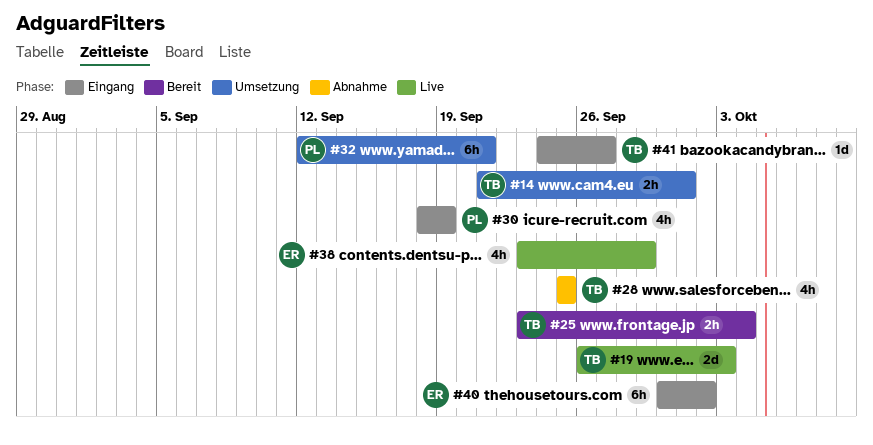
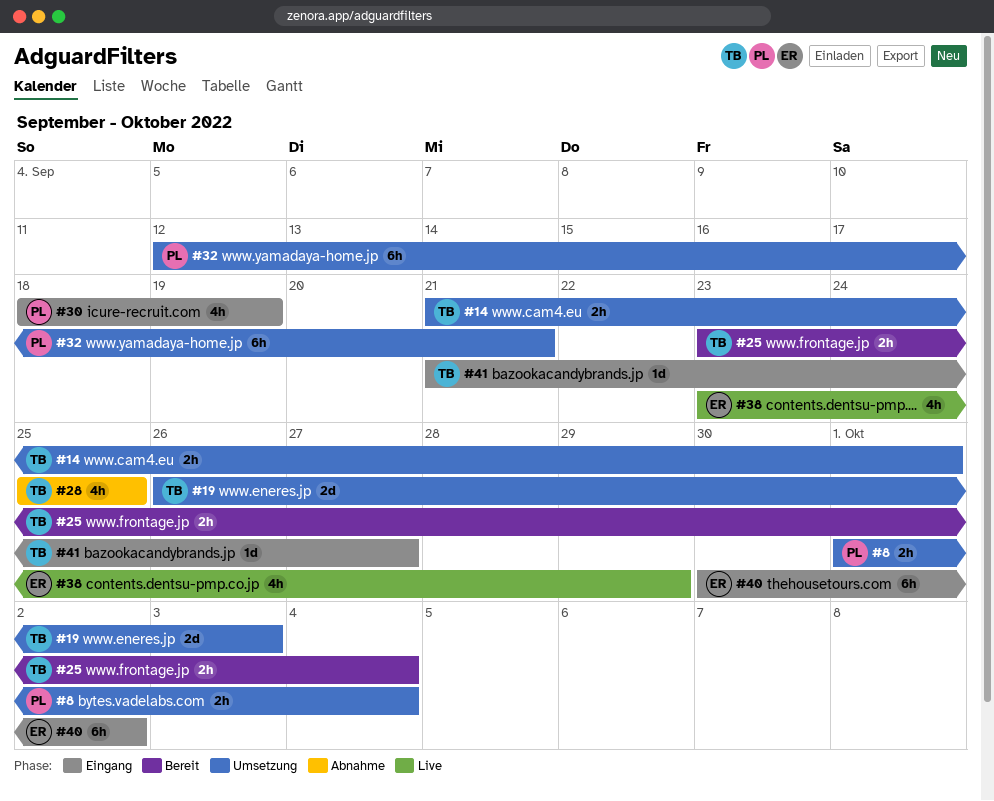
#8: none -> present
#19, status: Live -> Umsetzung
#41, start: Sep 24 -> Sep 21

